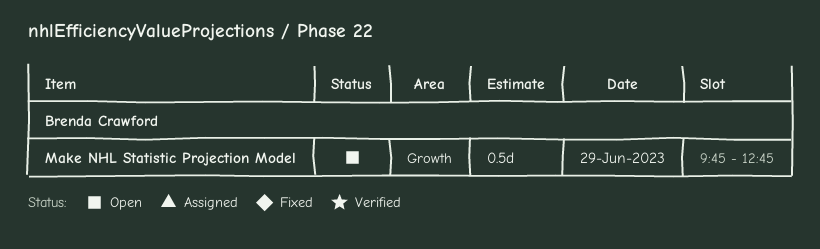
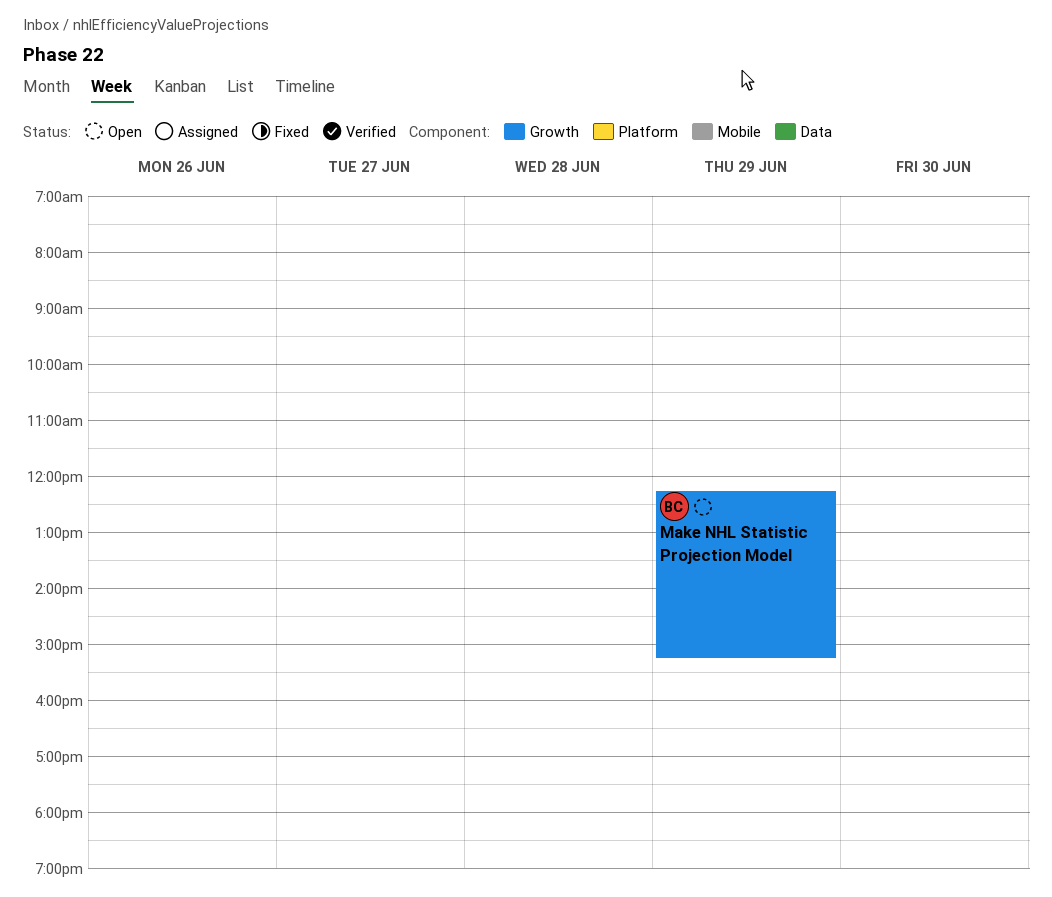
Make NHL Statistic Projection Model, begins: 09:45 -> 12:15
Make NHL Statistic Projection Model, ends: 12:45 -> 15:15

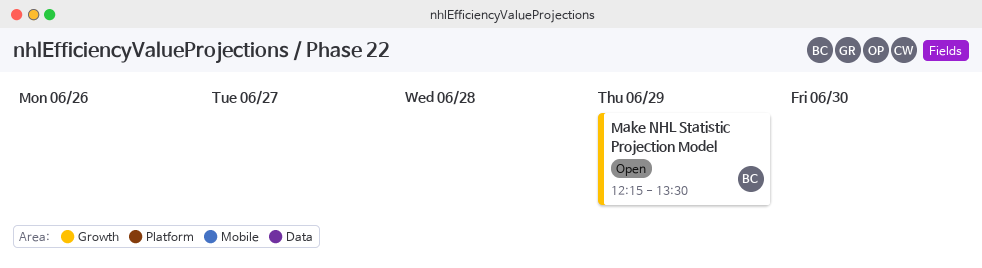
Make NHL Statistic Projection Model, ends: 15:15 -> 13:30

